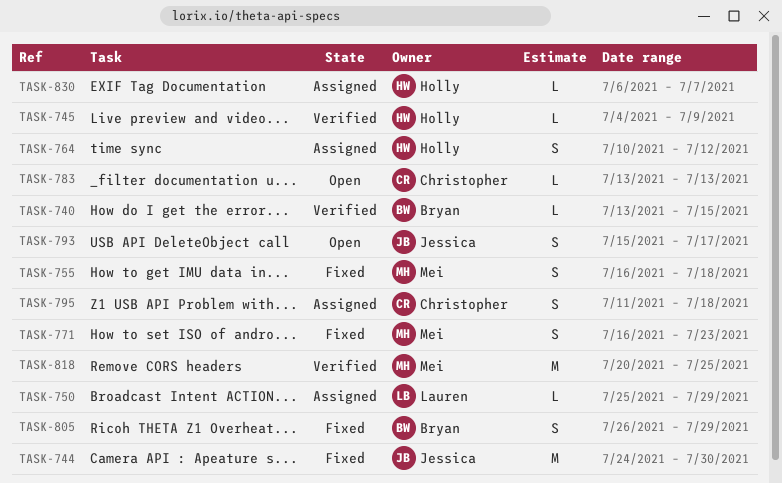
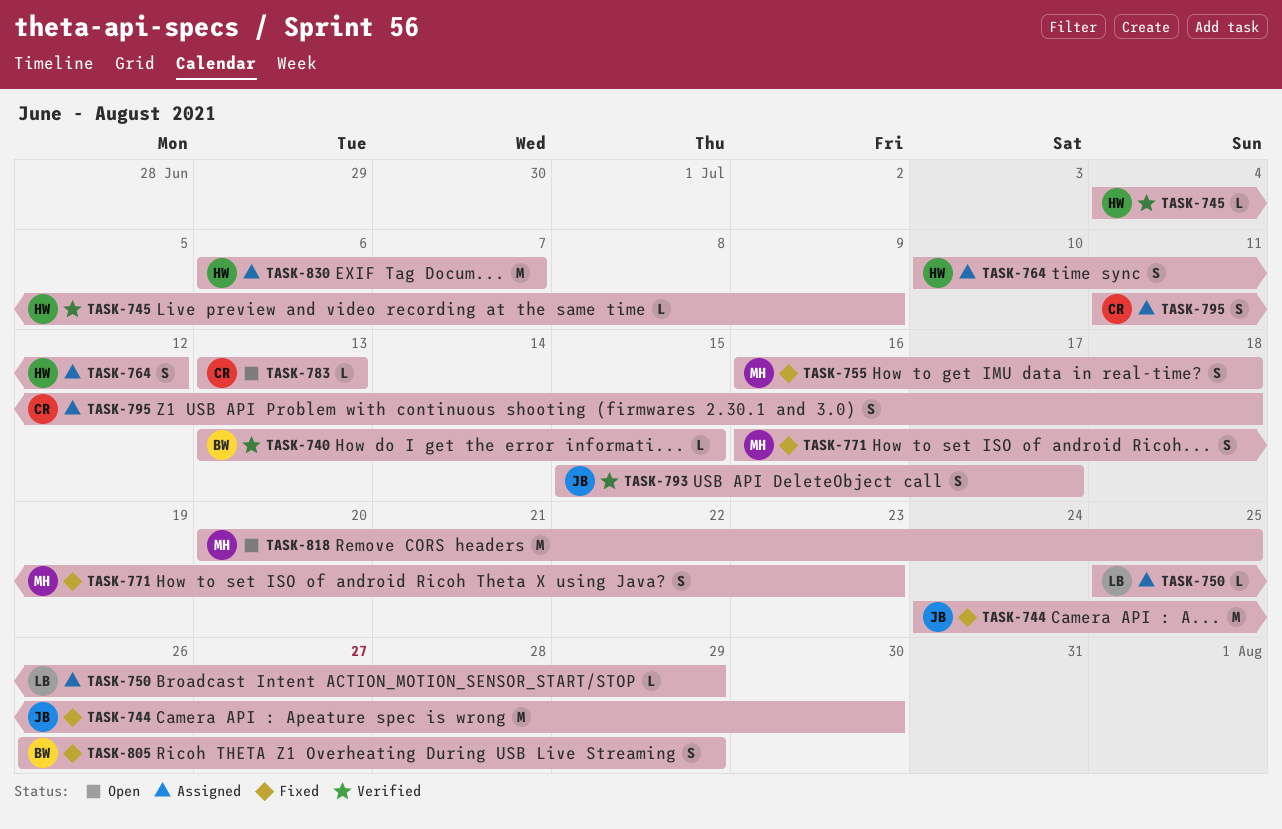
TASK-793, status: Open -> Verified
TASK-818, status: Verified -> Open
TASK-830, estimate: L -> M

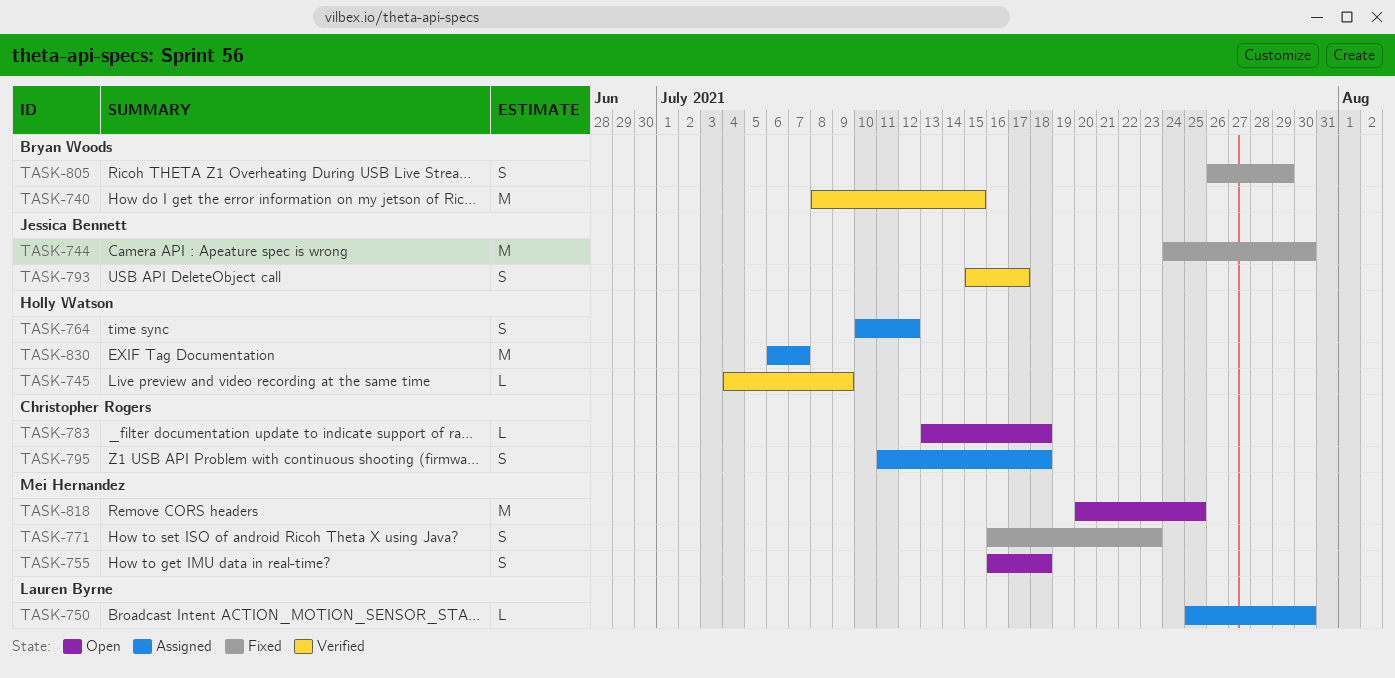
TASK-740, estimate: L -> M
TASK-740, start: Jul 13 -> Jul 8
TASK-750, due: Jul 29 -> Jul 30
TASK-755, status: Fixed -> Open
TASK-783, due: Jul 13 -> Jul 18

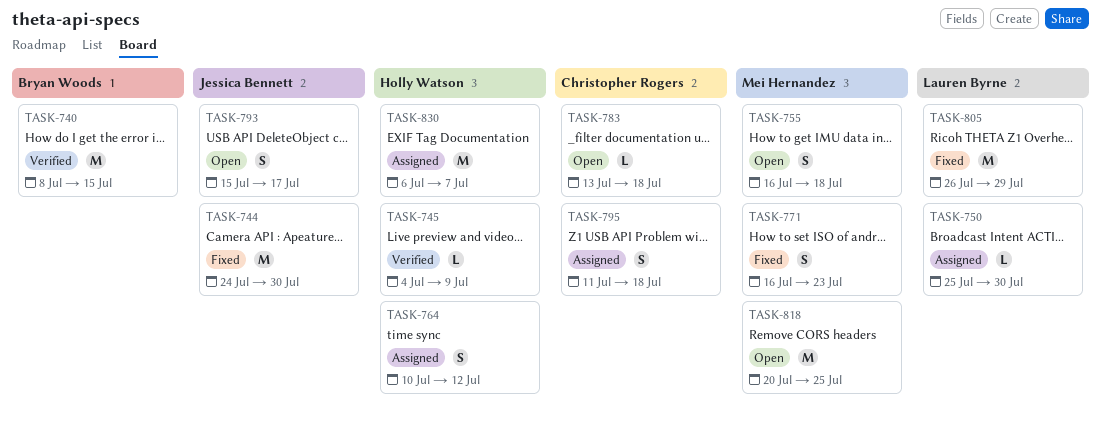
TASK-793, status: Verified -> Open
TASK-805, owner: Bryan Woods -> Lauren Byrne
TASK-805, estimate: S -> M

